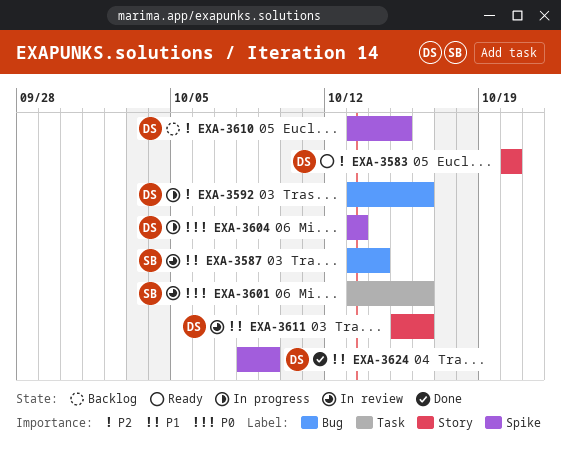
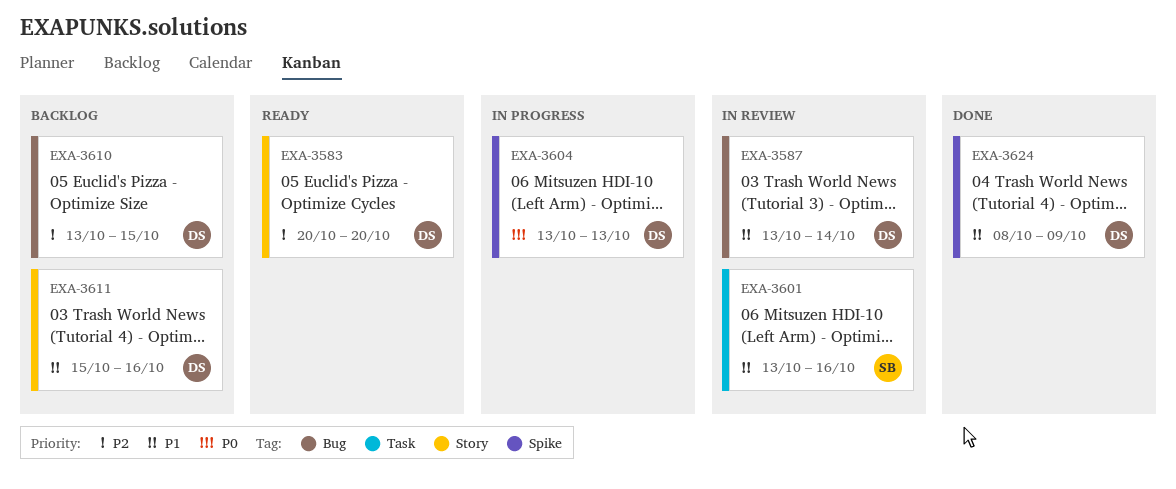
EXA-3587, owner: SB -> DS
EXA-3592: present -> none
EXA-3601, priority: P0 -> P1
EXA-3610, label: Spike -> Bug
EXA-3611, status: In review -> Backlog

